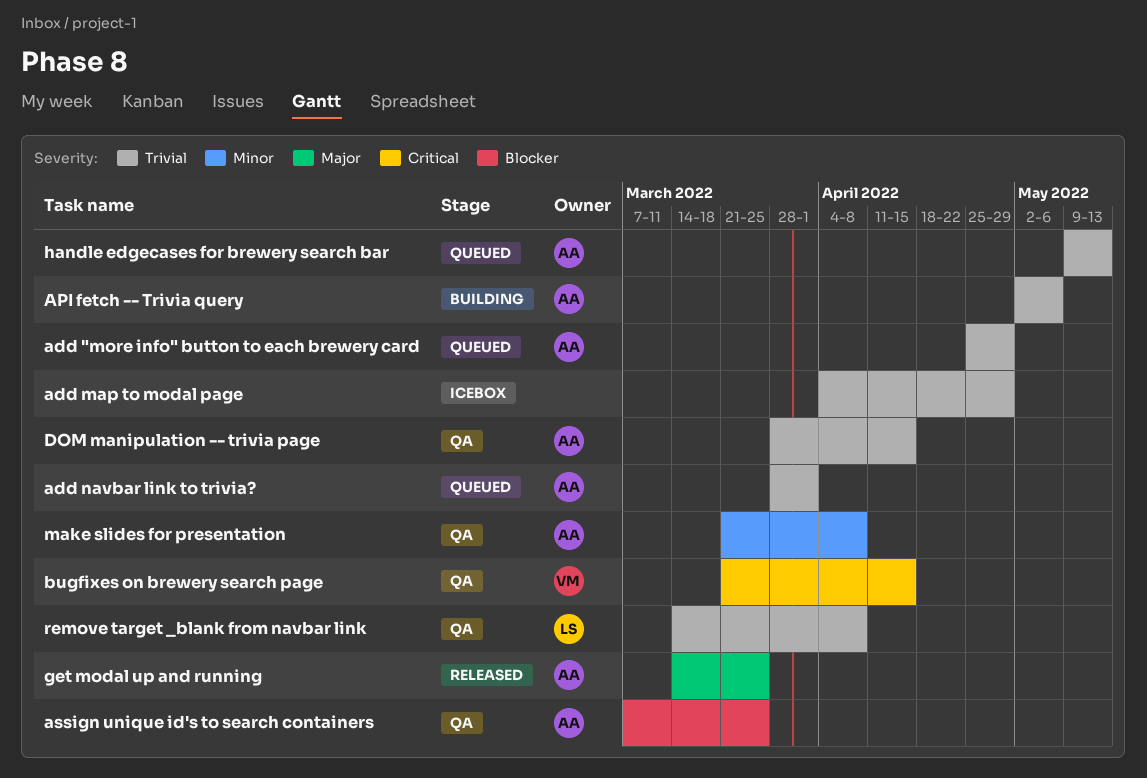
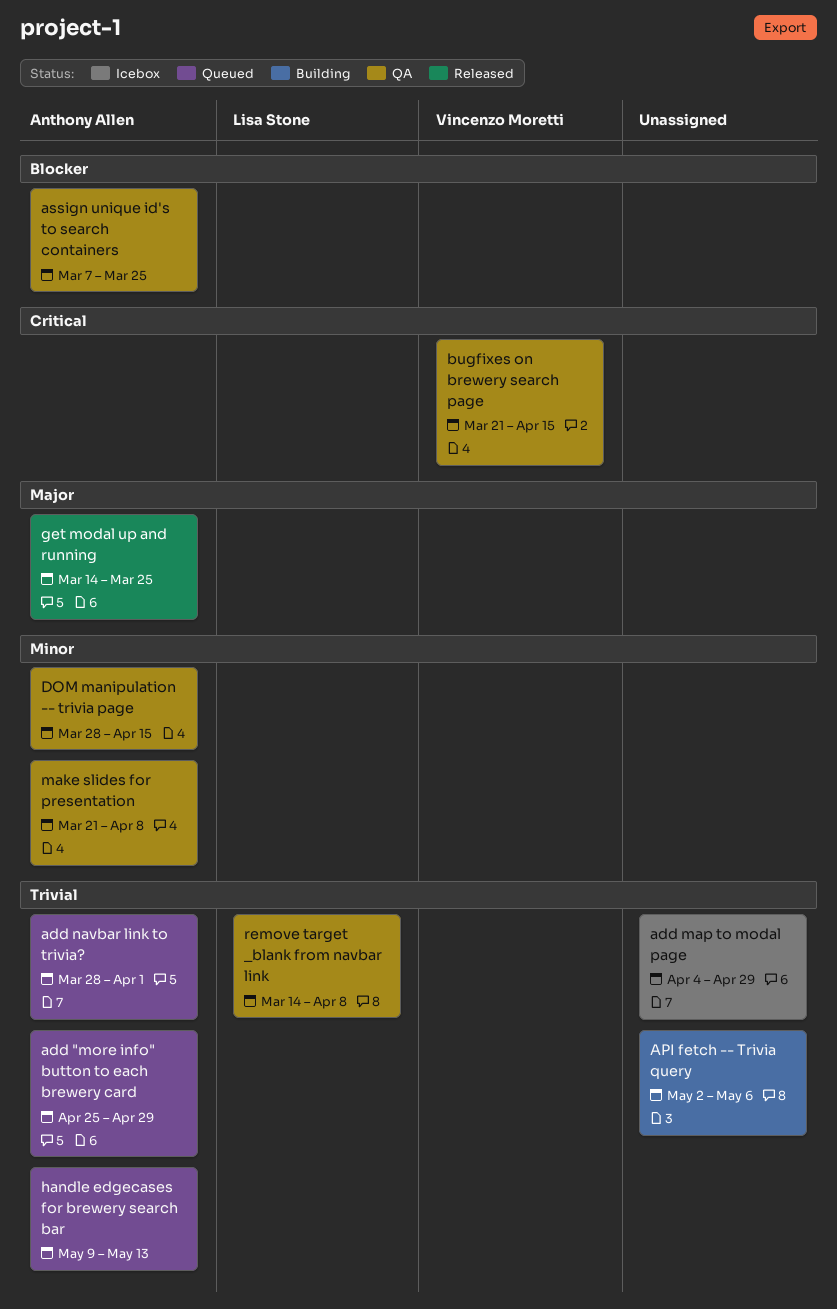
API fetch -- Trivia query, owner: Anthony Allen -> none
DOM manipulation -- trivia page, priority: Trivial -> Minor

